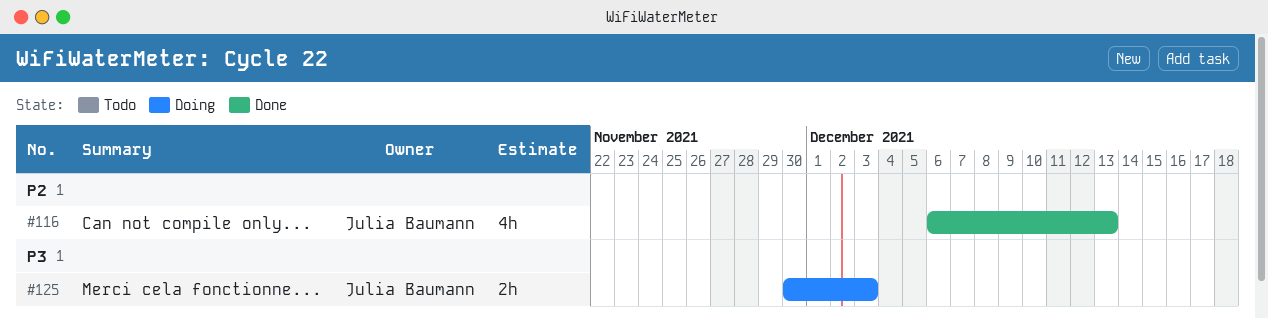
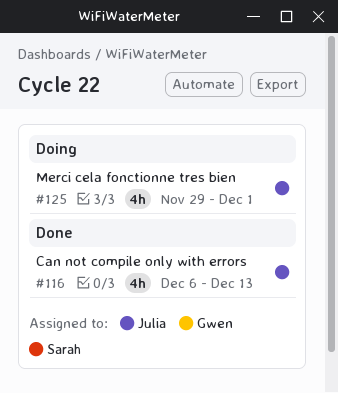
#125, estimate: 2h -> 4h
#125, start: Nov 30 -> Nov 29
#125, due: Dec 3 -> Dec 1

